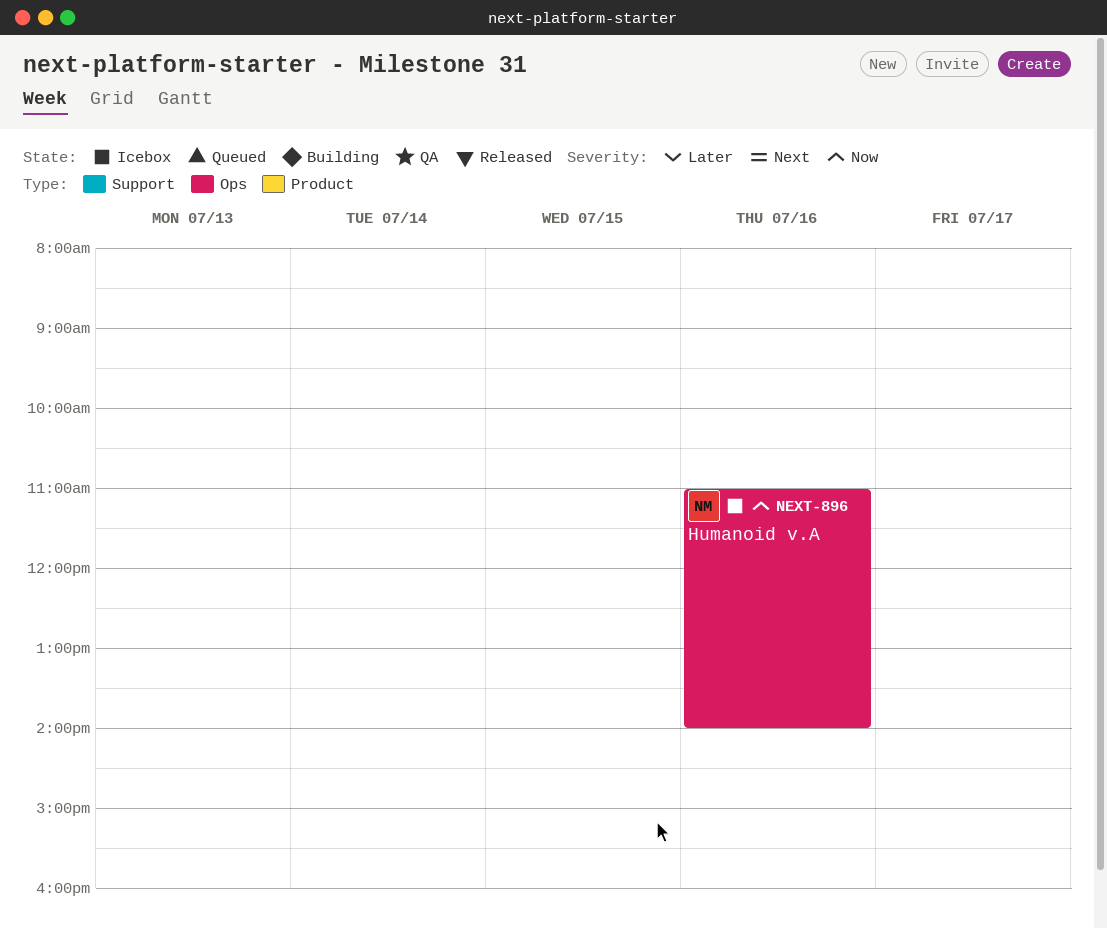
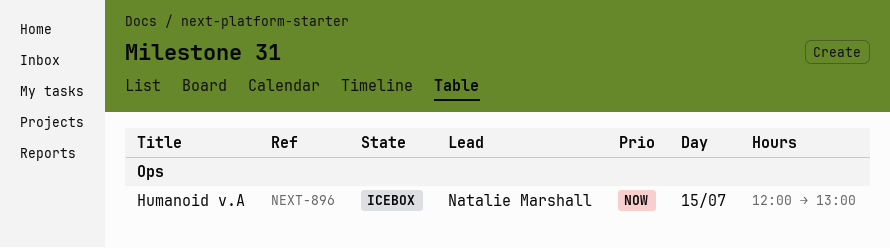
NEXT-896, day: Jul 16 -> Jul 15
NEXT-896, begins: 11:00 -> 12:00
NEXT-896, ends: 14:00 -> 13:00

